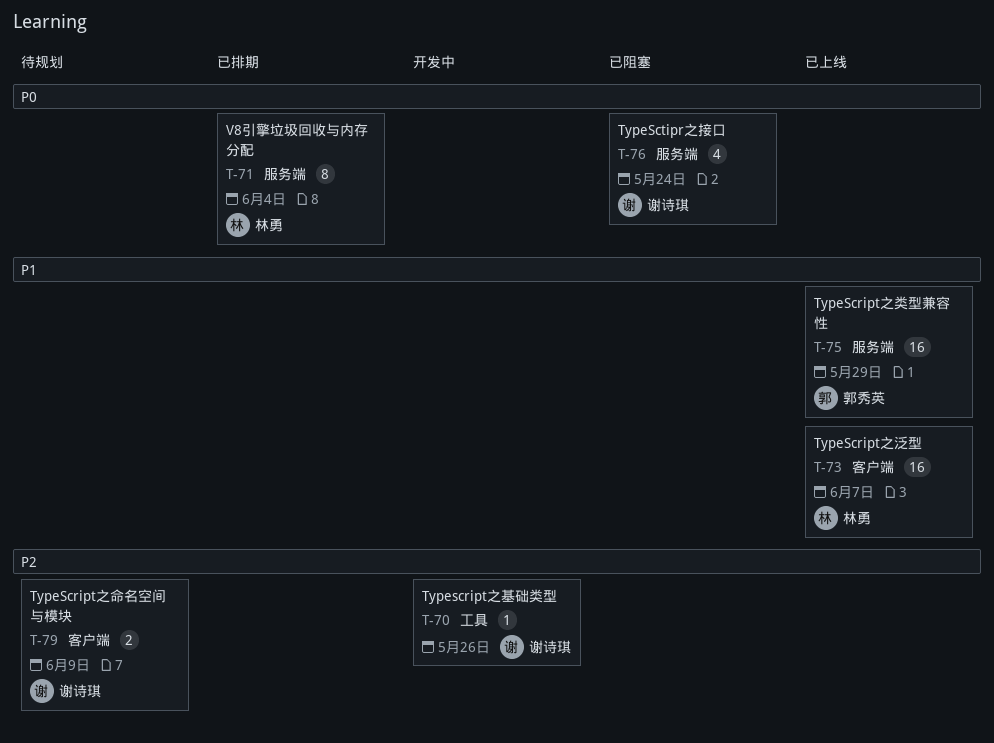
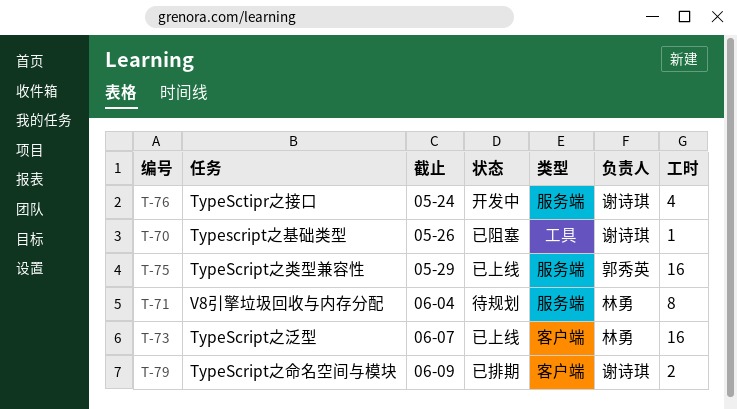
T-70, status: 开发中 -> 已阻塞
T-71, status: 已排期 -> 待规划
T-76, status: 已阻塞 -> 开发中
T-79, status: 待规划 -> 已排期

